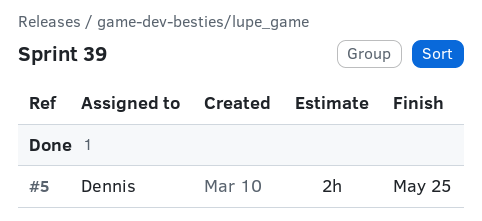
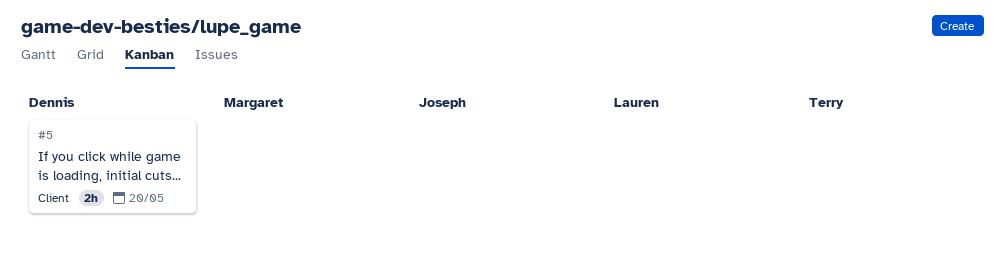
#5, due: May 25 -> May 20

